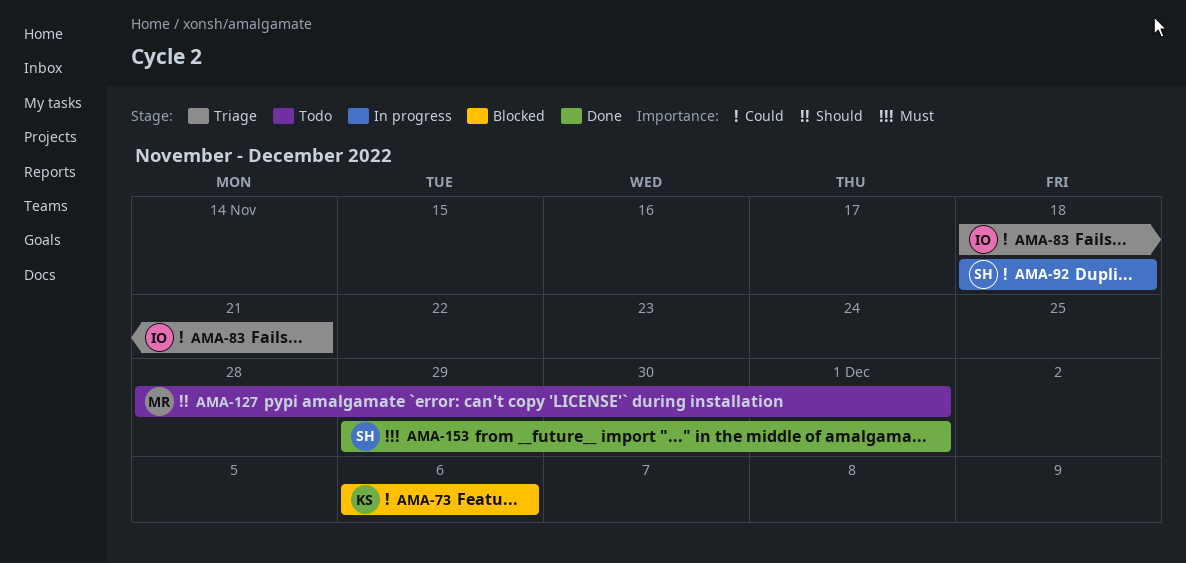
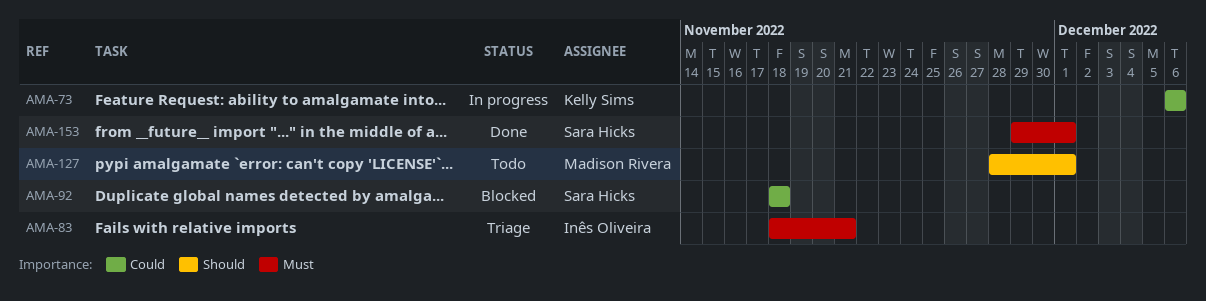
AMA-73, status: Blocked -> In progress
AMA-83, priority: Could -> Must
AMA-92, status: In progress -> Blocked

